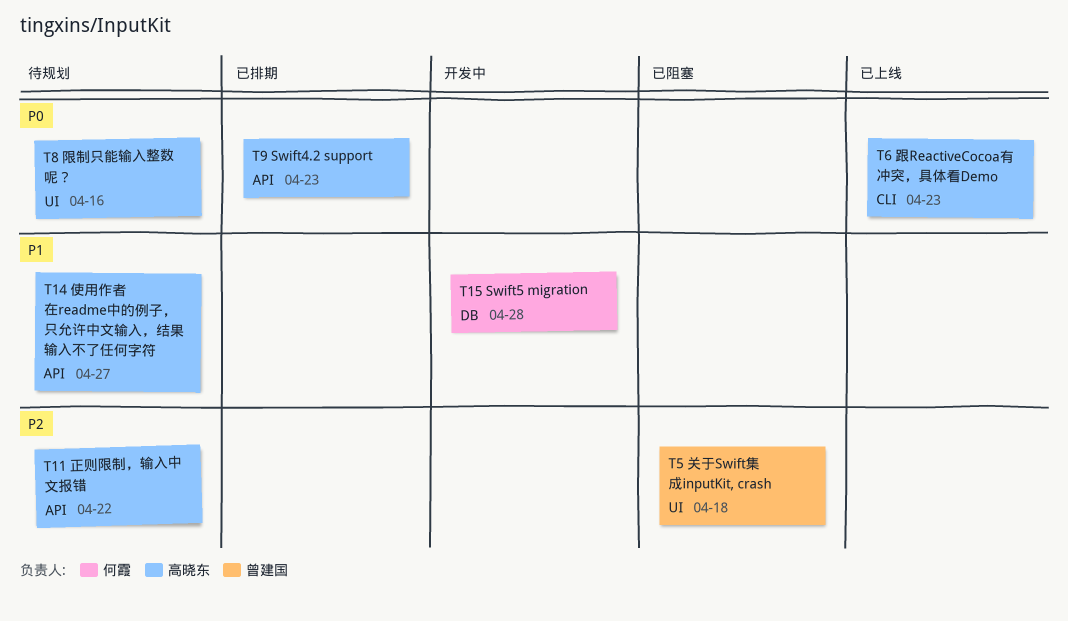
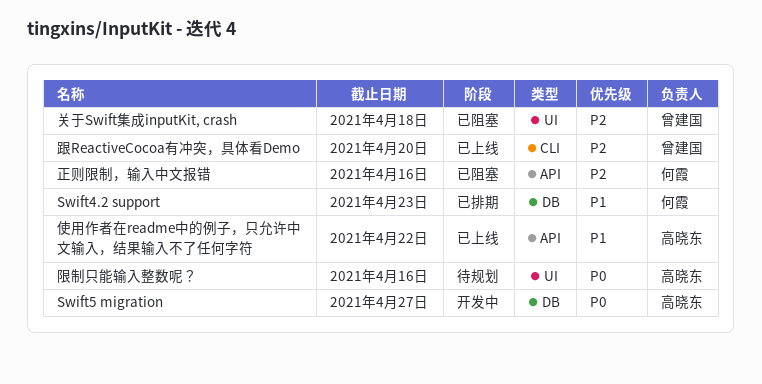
Swift4.2 support, owner: 高晓东 -> 何霞
Swift4.2 support, priority: P0 -> P1
Swift4.2 support, label: API -> DB
Swift5 migration, owner: 何霞 -> 高晓东
Swift5 migration, priority: P1 -> P0
Swift5 migration, due: Apr 28 -> Apr 27
使用作者在readme中的例子，只允许中文输入，结果输入不了任何字符, status: 待规划 -> 已上线
使用作者在readme中的例子，只允许中文输入，结果输入不了任何字符, due: Apr 27 -> Apr 22
正则限制，输入中文报错, status: 待规划 -> 已阻塞
正则限制，输入中文报错, owner: 高晓东 -> 何霞
正则限制，输入中文报错, due: Apr 22 -> Apr 16
跟ReactiveCocoa有冲突，具体看Demo, owner: 高晓东 -> 曾建国
跟ReactiveCocoa有冲突，具体看Demo, priority: P0 -> P2
跟ReactiveCocoa有冲突，具体看Demo, due: Apr 23 -> Apr 20

